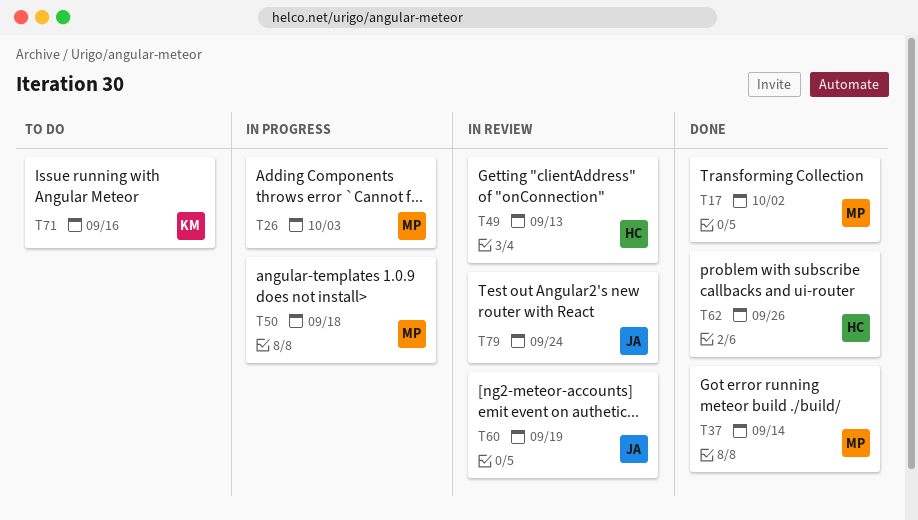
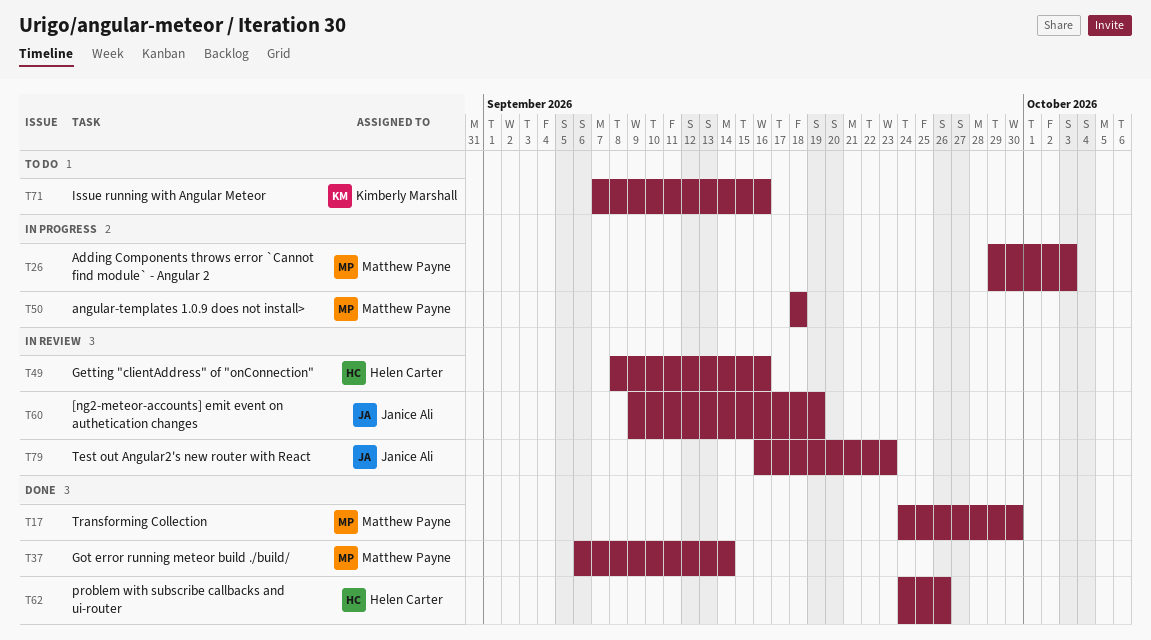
T17, due: Oct 2 -> Sep 30
T49, due: Sep 13 -> Sep 16
T79, due: Sep 24 -> Sep 23

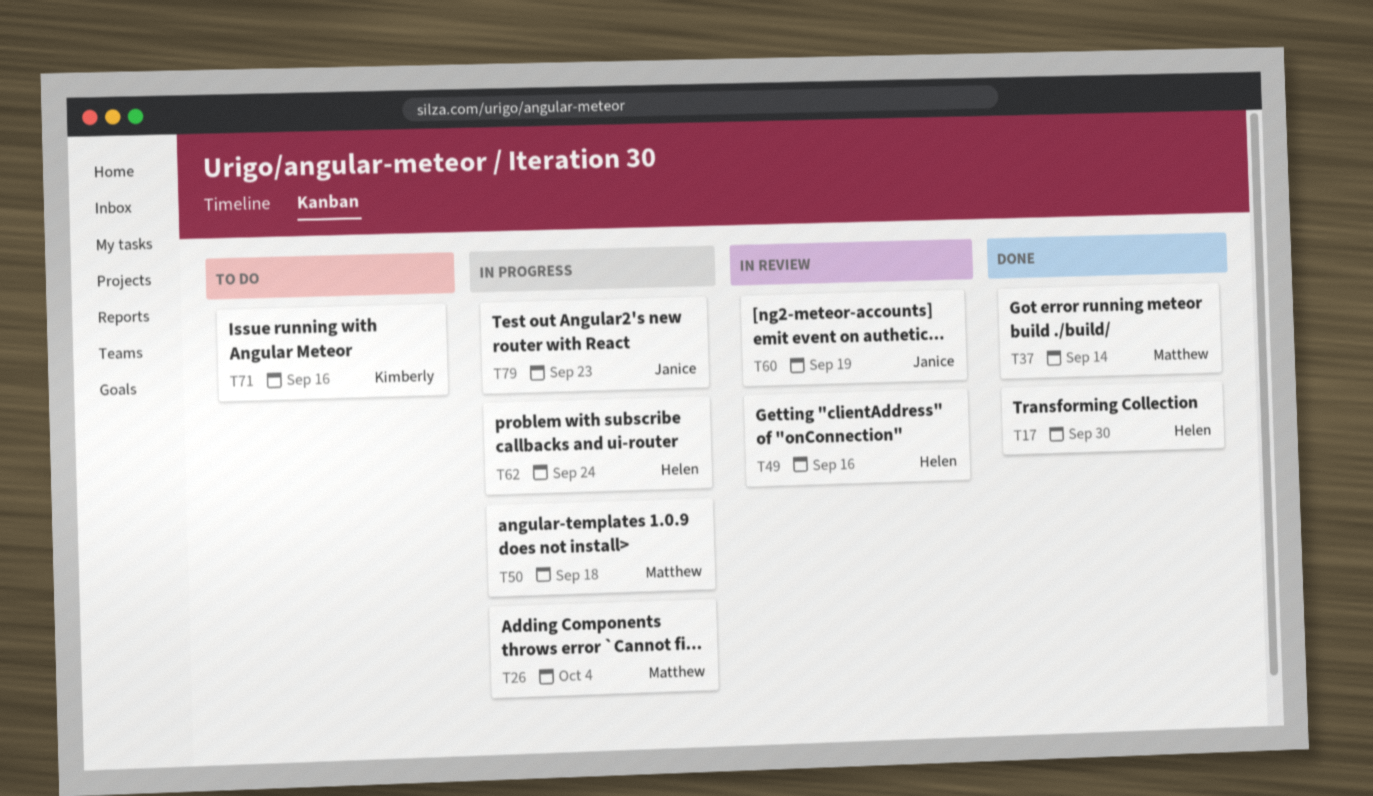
T17, owner: Matthew Payne -> Helen Carter
T26, due: Oct 3 -> Oct 4
T62, status: Done -> In progress
T62, due: Sep 26 -> Sep 24
T79, status: In review -> In progress

